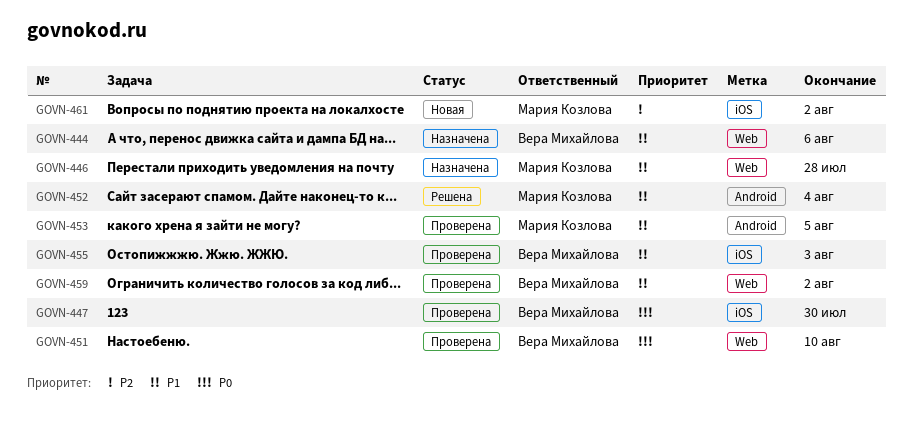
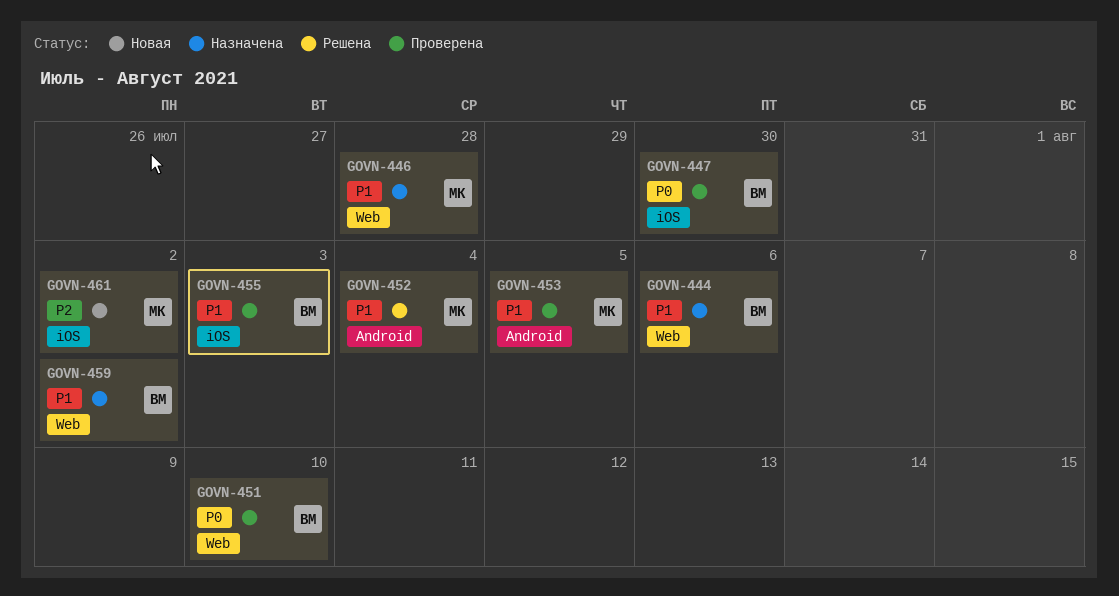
GOVN-459, status: Проверена -> Назначена

